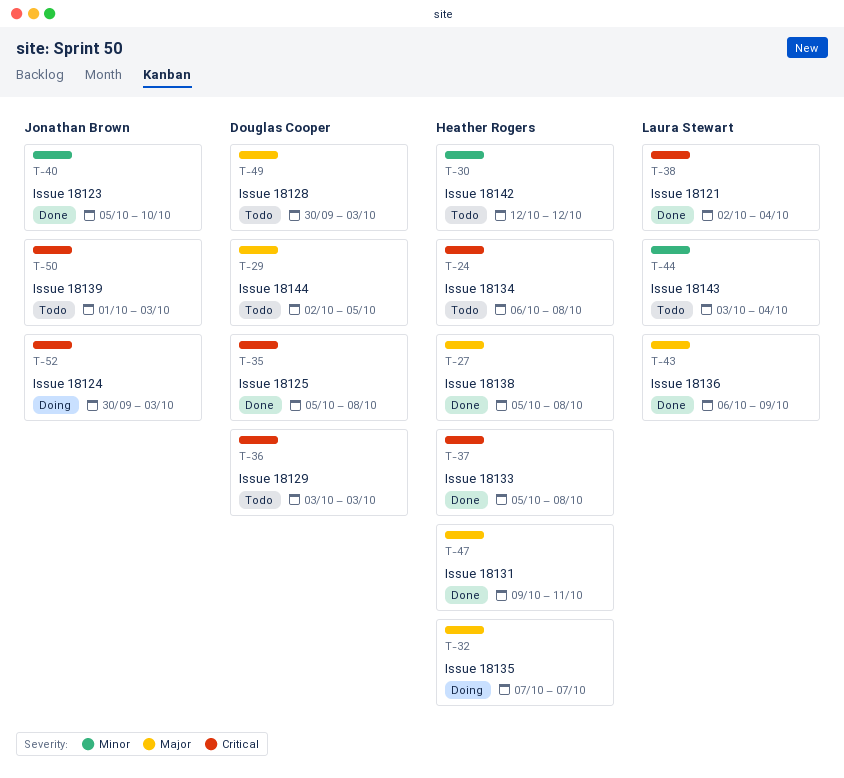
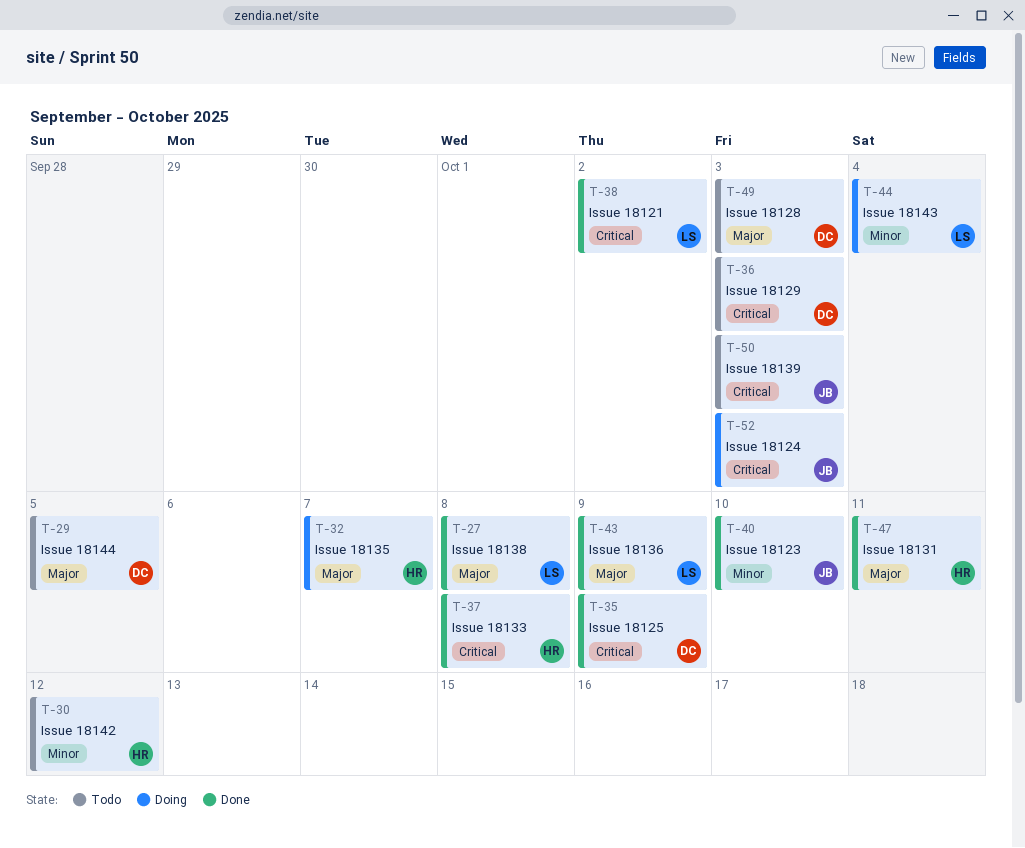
T-24: present -> none
T-27, owner: Heather Rogers -> Laura Stewart
T-35, due: Oct 8 -> Oct 9
T-38, due: Oct 4 -> Oct 2
T-44, status: Todo -> Doing

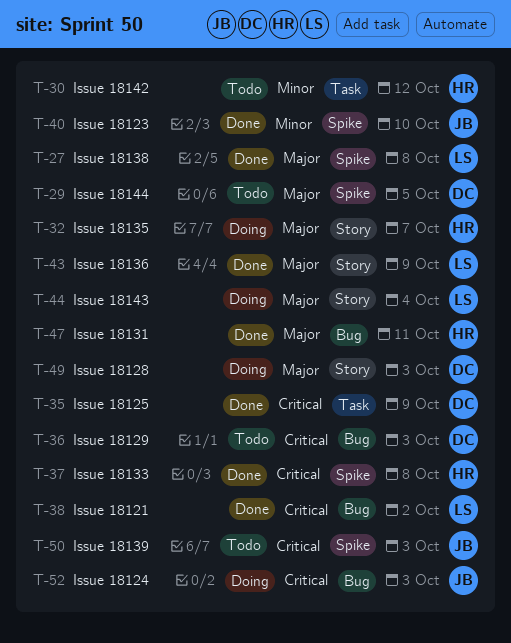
T-44, priority: Minor -> Major
T-49, status: Todo -> Doing

